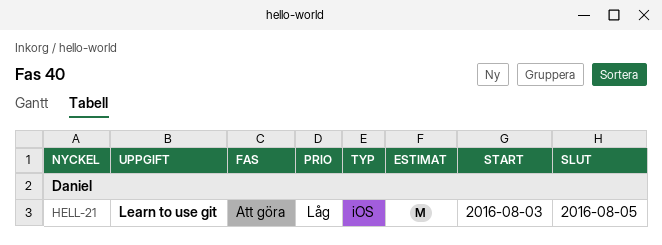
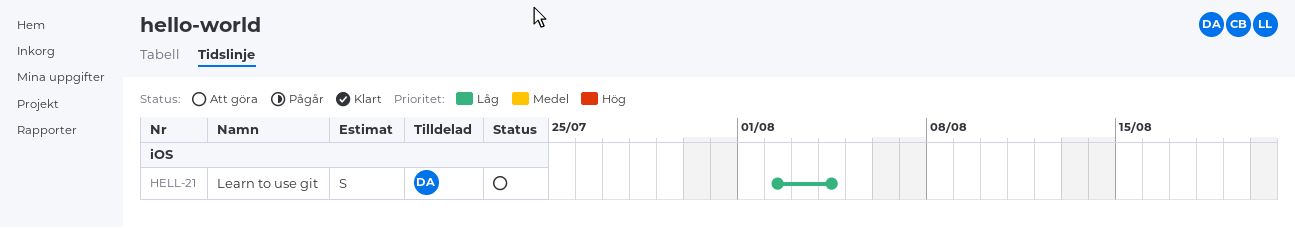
HELL-21, estimate: M -> S
HELL-21, start: Aug 3 -> Aug 2
HELL-21, due: Aug 5 -> Aug 4

